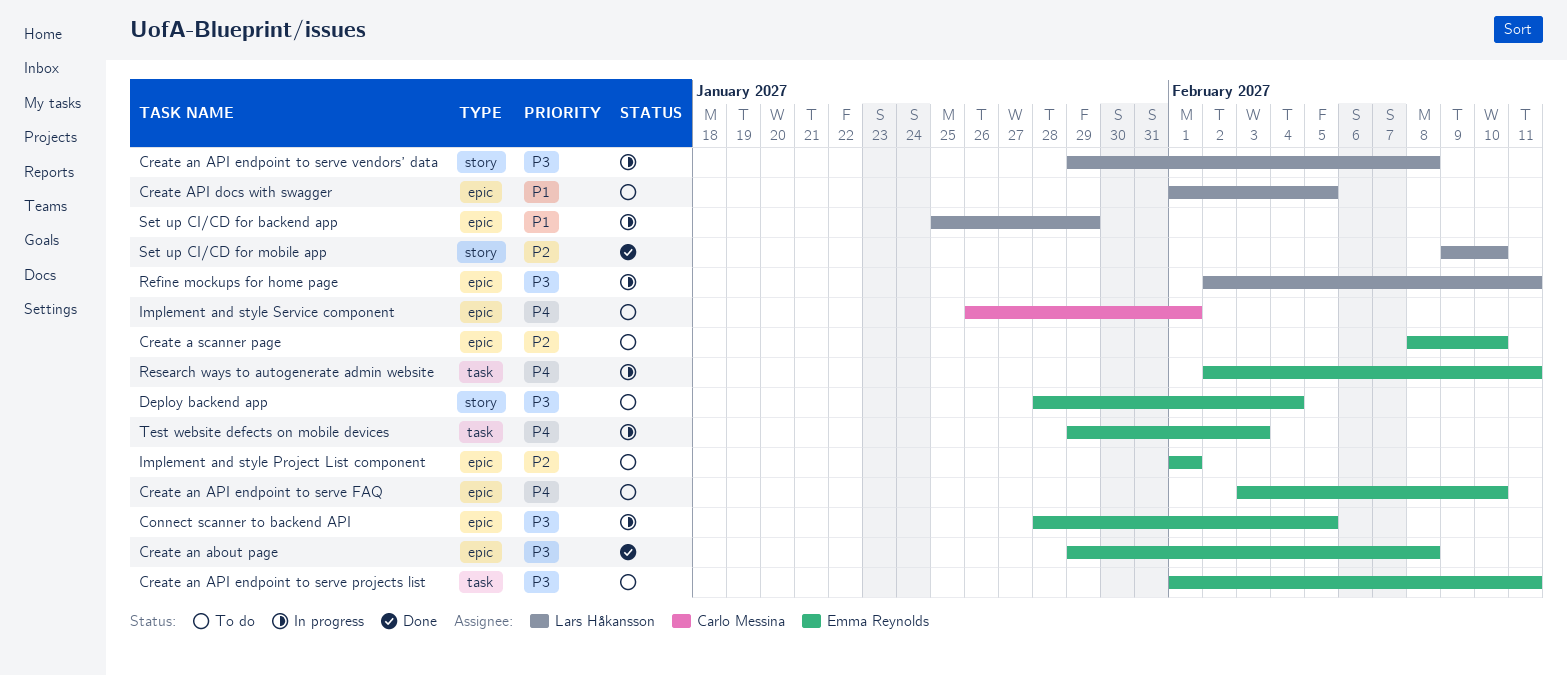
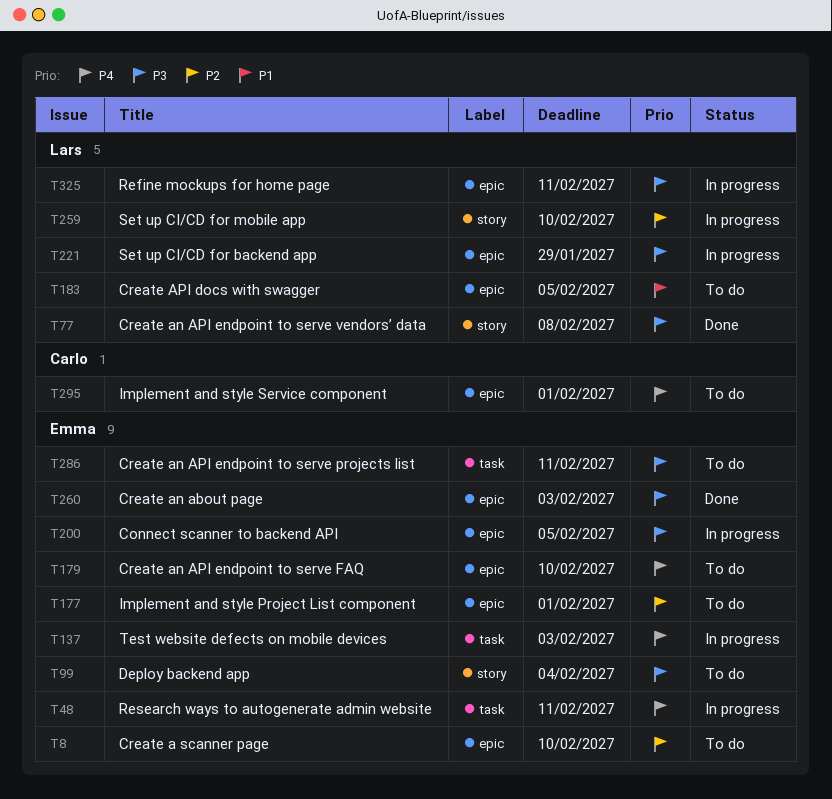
Create an about page, due: Feb 8 -> Feb 3
Create an API endpoint to serve vendors’ data, status: In progress -> Done
Set up CI/CD for backend app, priority: P1 -> P3
Set up CI/CD for mobile app, status: Done -> In progress

